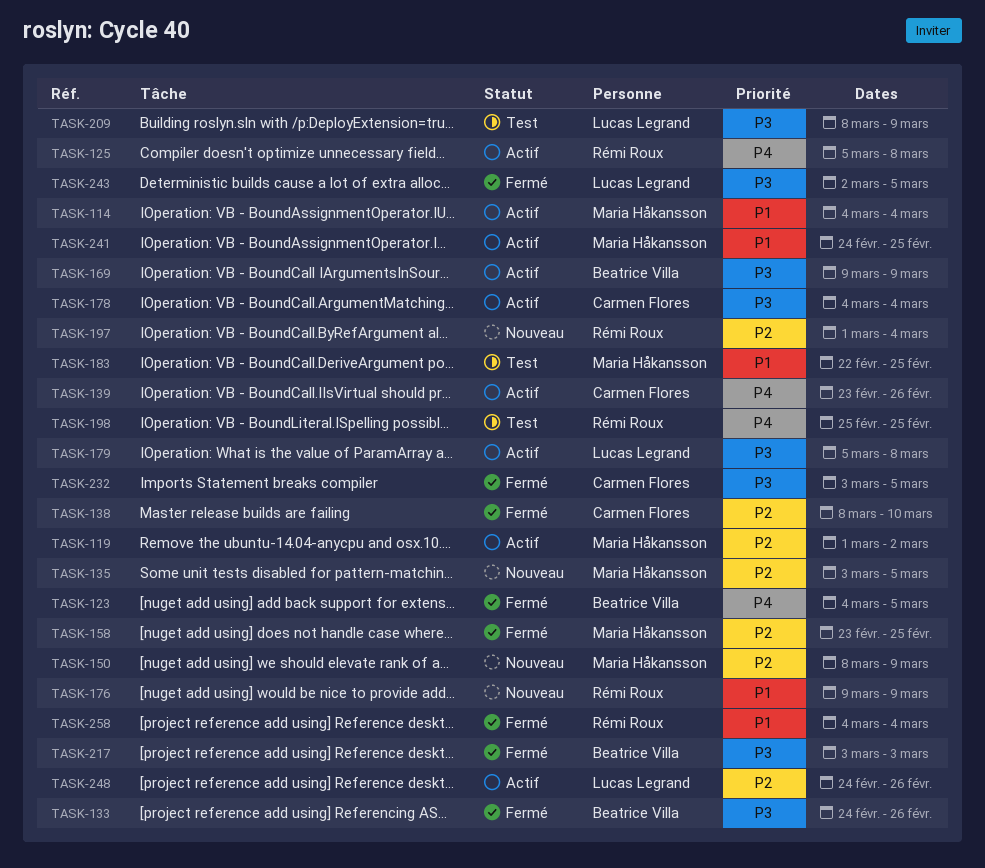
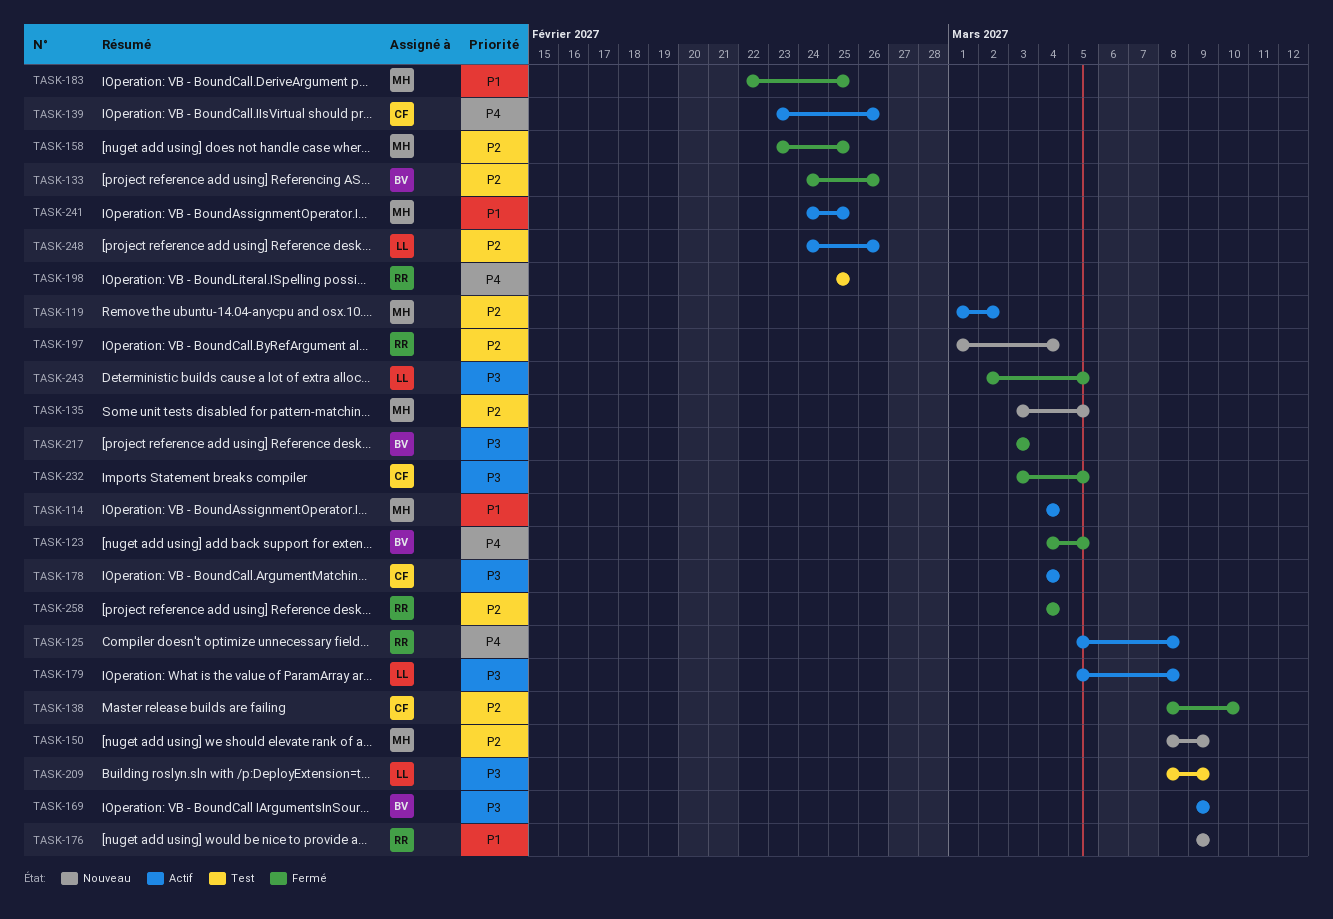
TASK-133, priority: P3 -> P2
TASK-183, status: Test -> Fermé
TASK-258, priority: P1 -> P2

